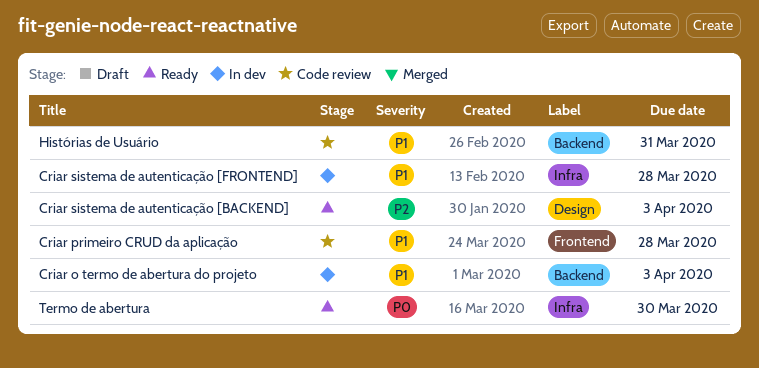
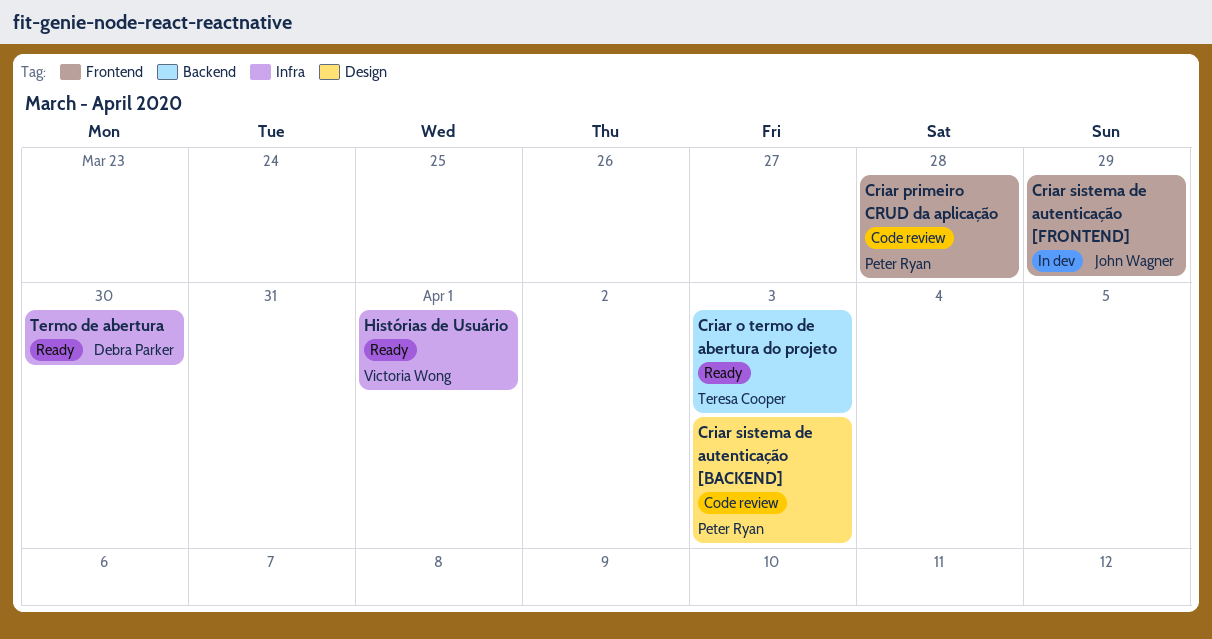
Criar o termo de abertura do projeto, status: In dev -> Ready
Criar sistema de autenticação [BACKEND], status: Ready -> Code review
Criar sistema de autenticação [FRONTEND], label: Infra -> Frontend
Criar sistema de autenticação [FRONTEND], due: Mar 28 -> Mar 29
Histórias de Usuário, status: Code review -> Ready
Histórias de Usuário, label: Backend -> Infra
Histórias de Usuário, due: Mar 31 -> Apr 1

